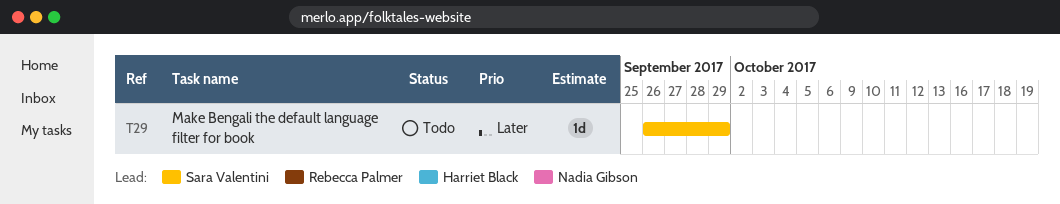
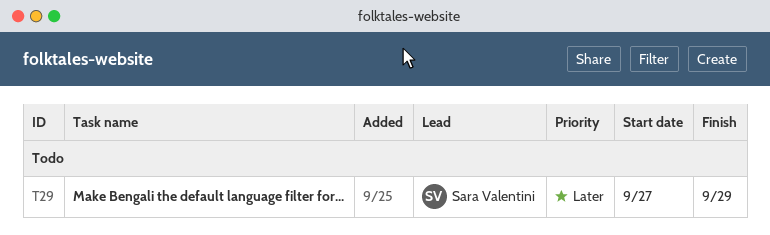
T29, start: Sep 26 -> Sep 27

